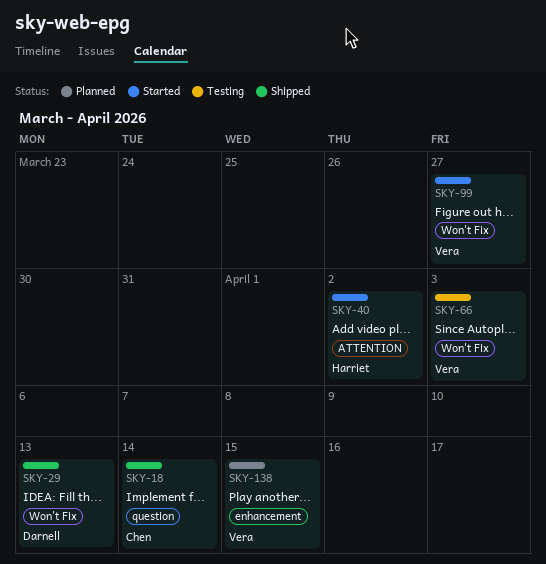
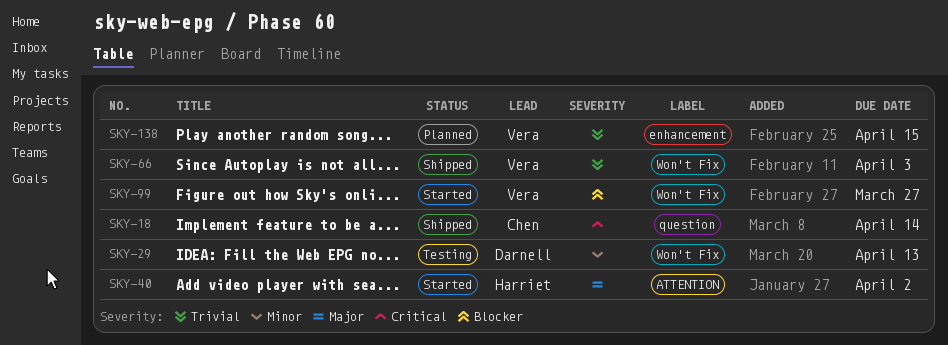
SKY-29, status: Shipped -> Testing
SKY-66, status: Testing -> Shipped

